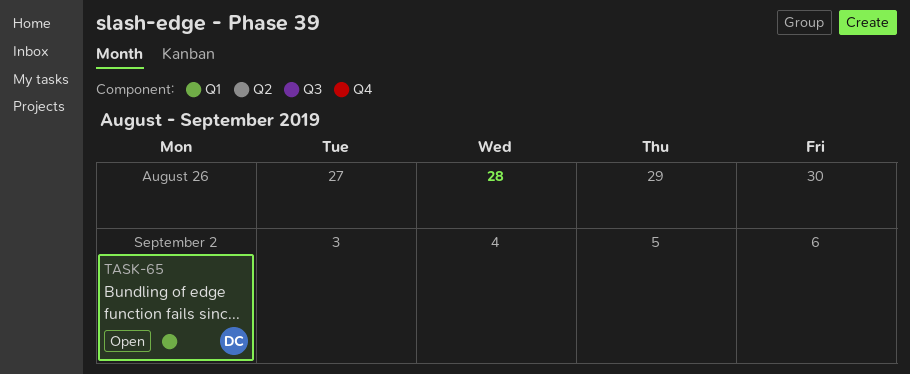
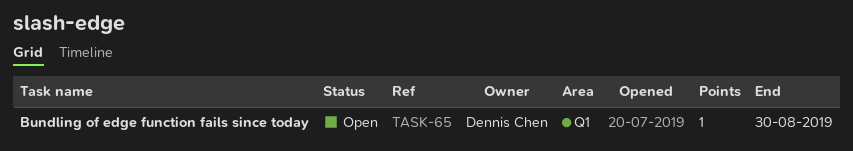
TASK-65, due: Sep 2 -> Aug 30

